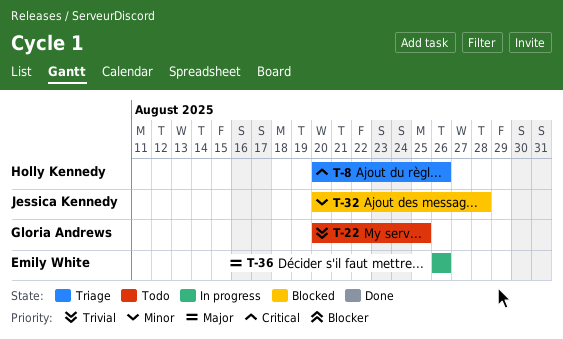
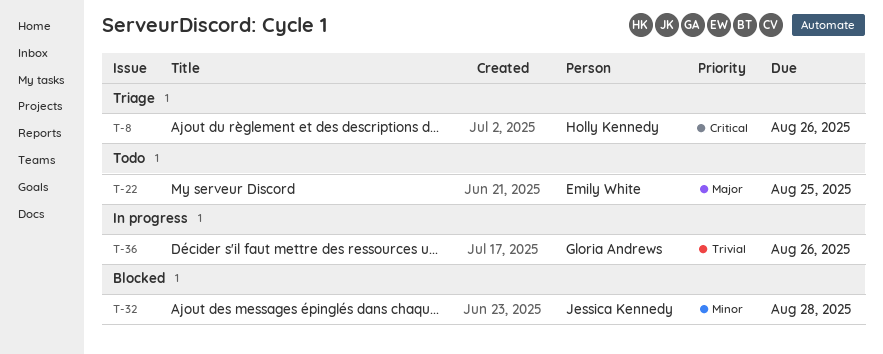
T-22, owner: Gloria Andrews -> Emily White
T-22, priority: Trivial -> Major
T-36, owner: Emily White -> Gloria Andrews
T-36, priority: Major -> Trivial

